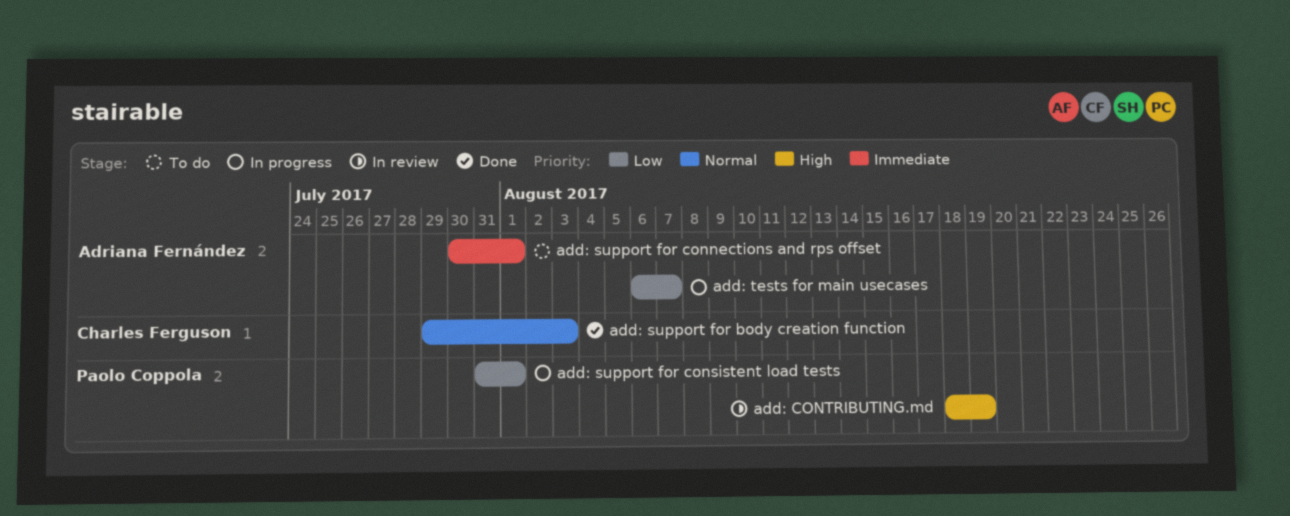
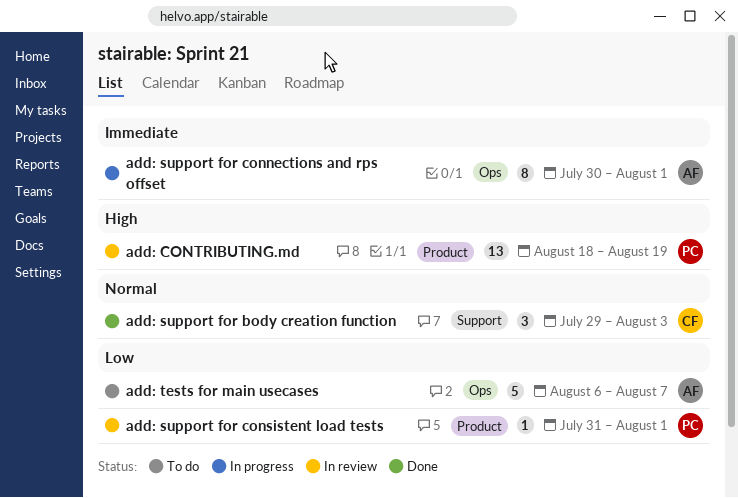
add: support for connections and rps offset, status: To do -> In progress
add: support for consistent load tests, status: In progress -> In review
add: tests for main usecases, status: In progress -> To do

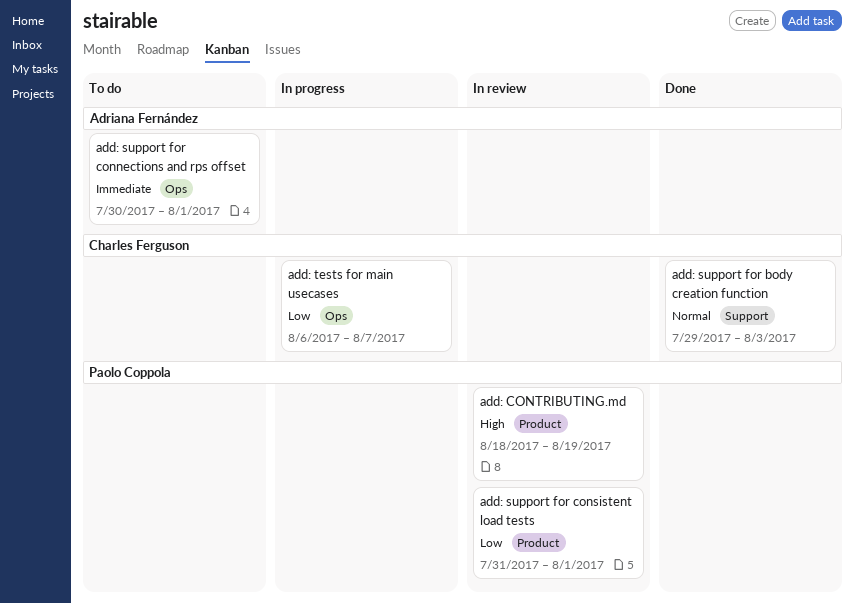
add: support for connections and rps offset, status: In progress -> To do
add: tests for main usecases, status: To do -> In progress
add: tests for main usecases, owner: Adriana Fernández -> Charles Ferguson

